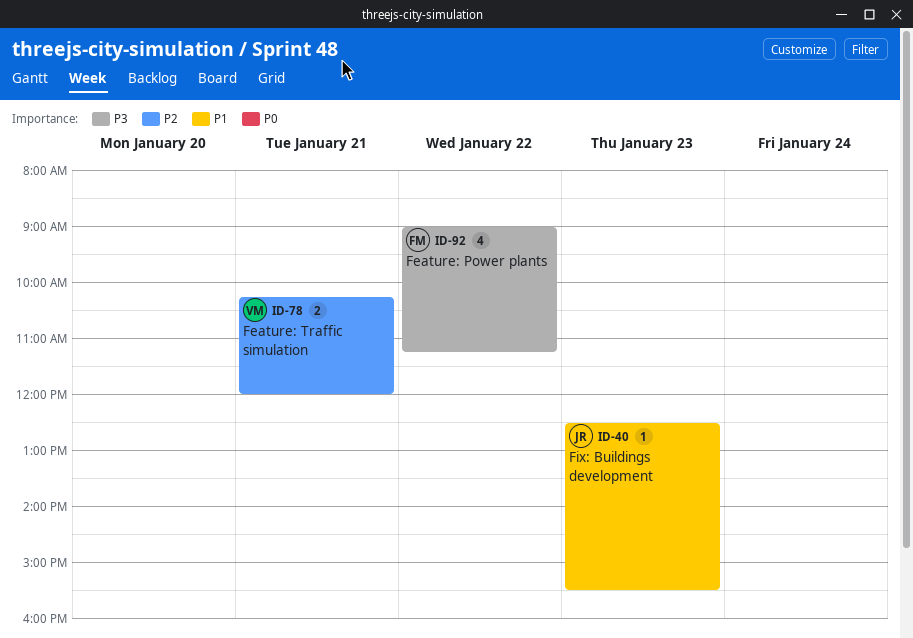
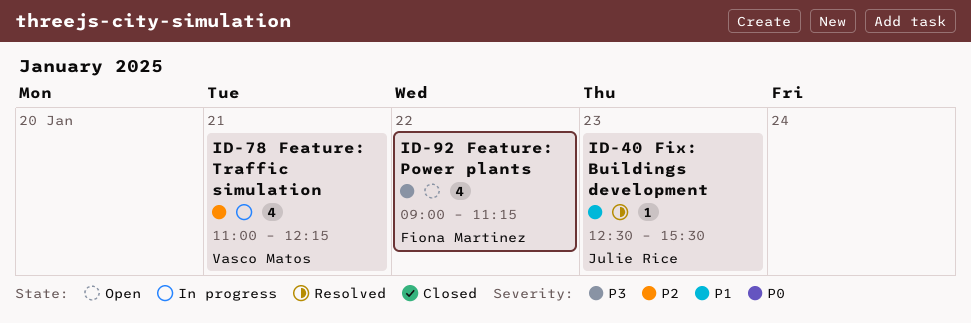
ID-78, estimate: 2 -> 4
ID-78, begins: 10:15 -> 11:00
ID-78, ends: 12:00 -> 12:15

